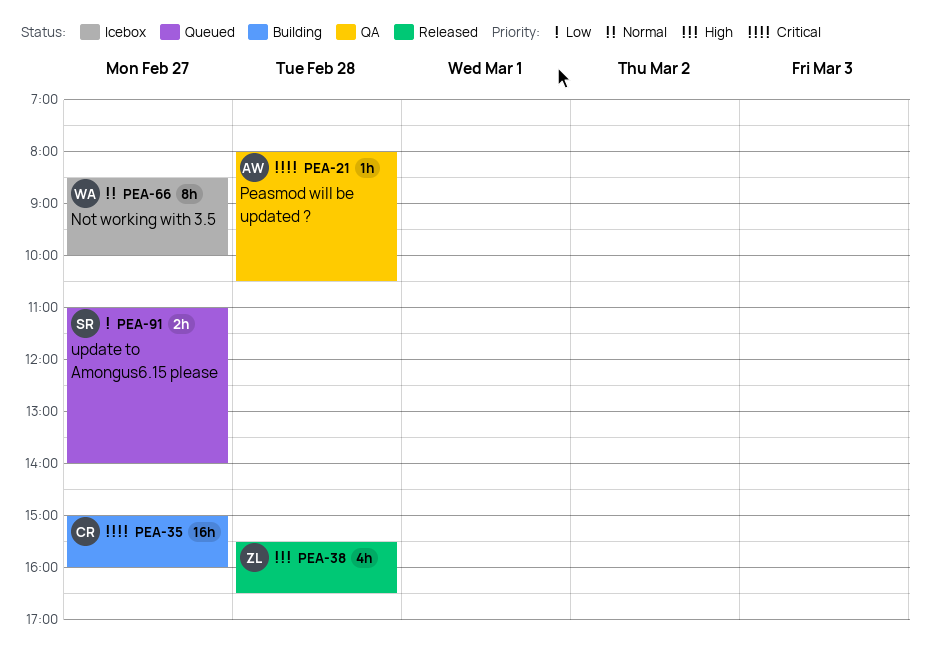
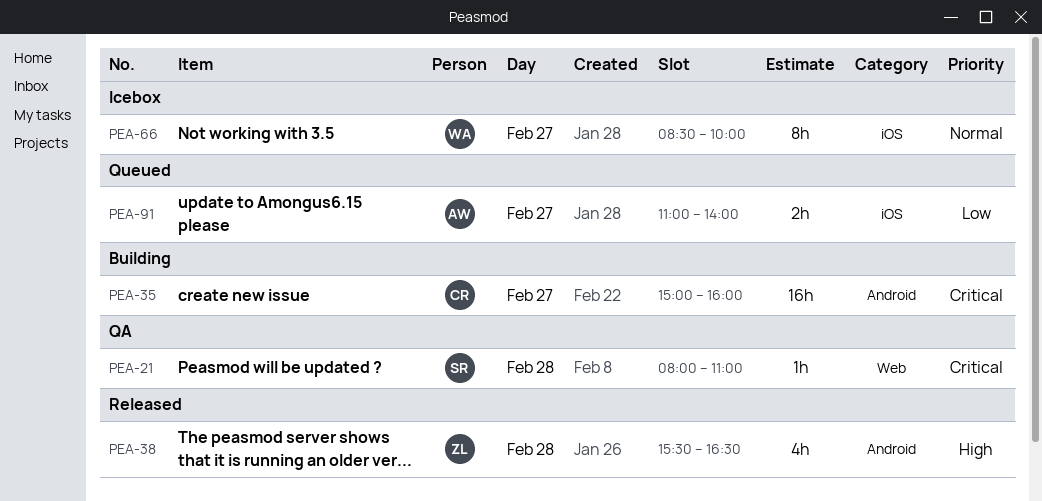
PEA-21, owner: AW -> SR
PEA-21, ends: 10:30 -> 11:00
PEA-91, owner: SR -> AW

